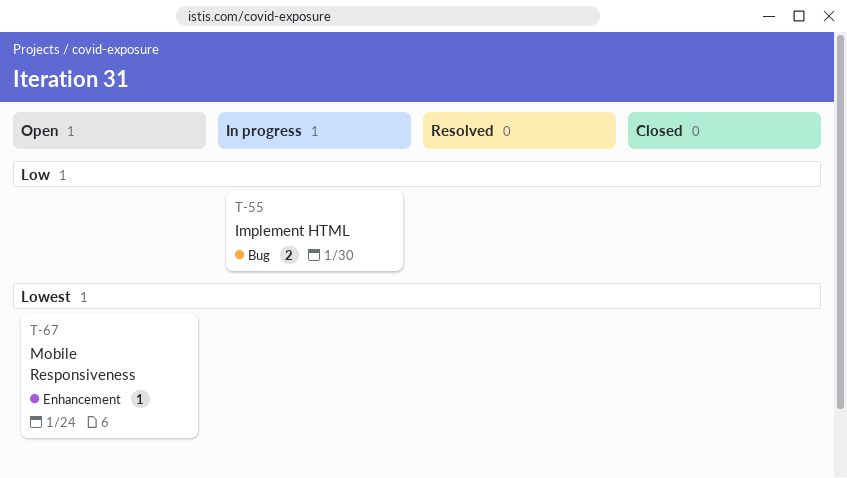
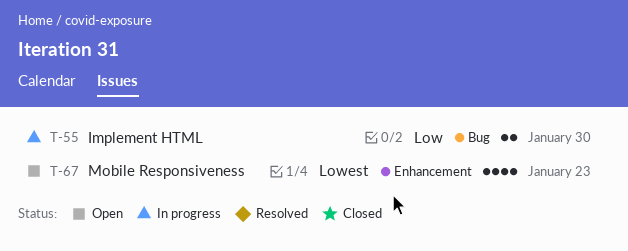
T-67, estimate: 1 -> 4
T-67, due: Jan 24 -> Jan 23

